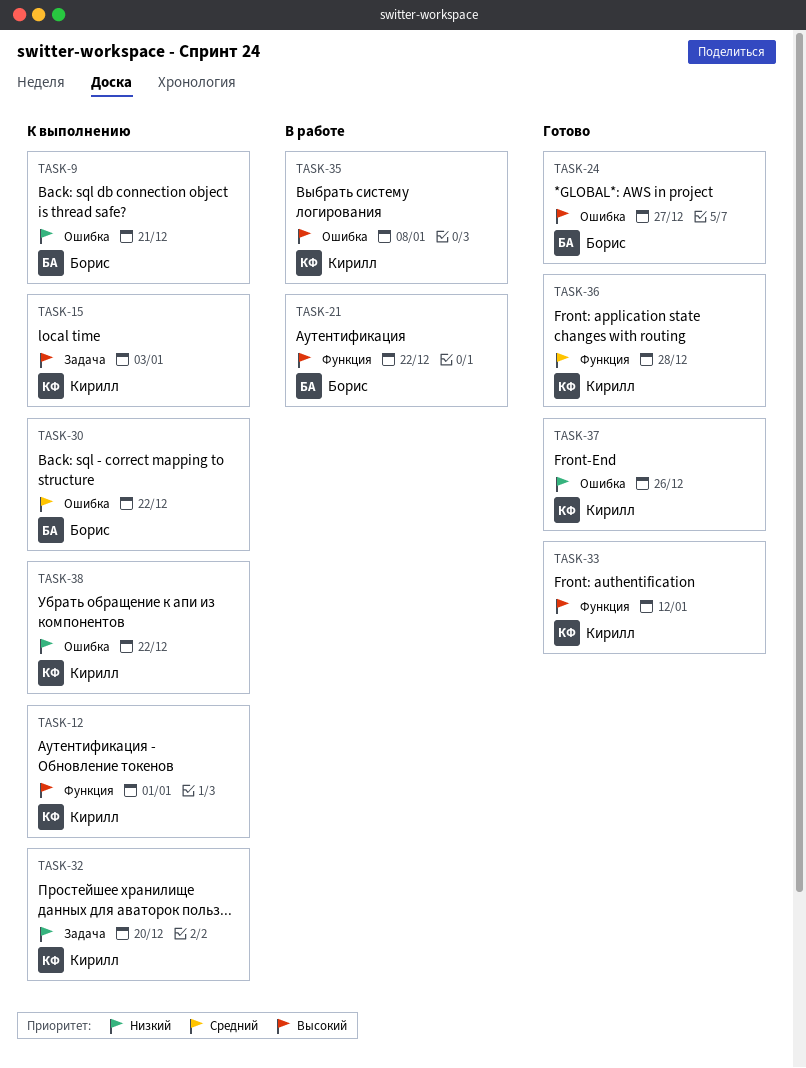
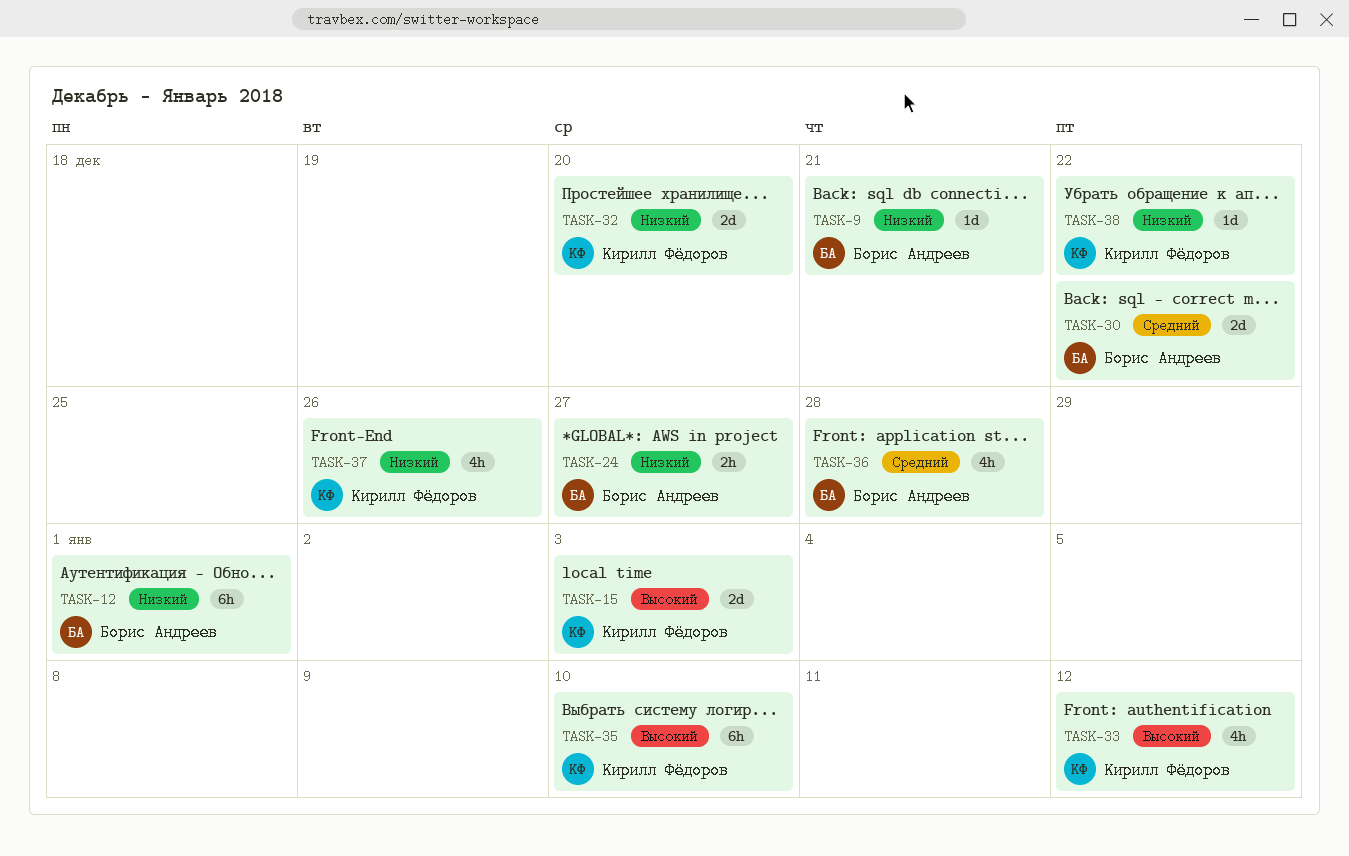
TASK-12, owner: Кирилл Фёдоров -> Борис Андреев
TASK-12, priority: Высокий -> Низкий
TASK-21: present -> none
TASK-24, priority: Высокий -> Низкий
TASK-35, due: Jan 8 -> Jan 10
TASK-36, owner: Кирилл Фёдоров -> Борис Андреев

